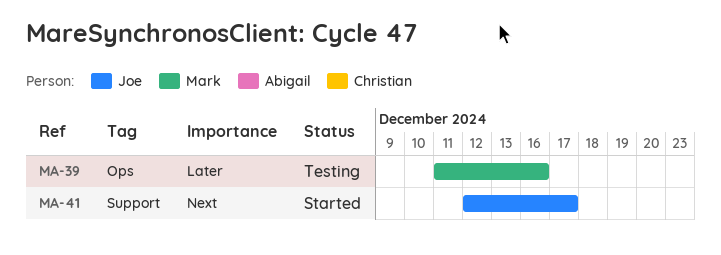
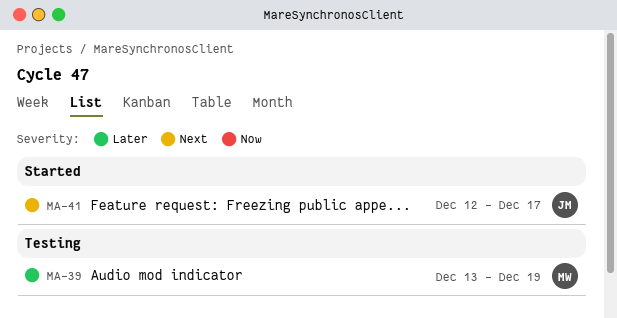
MA-39, start: Dec 11 -> Dec 13
MA-39, due: Dec 16 -> Dec 19

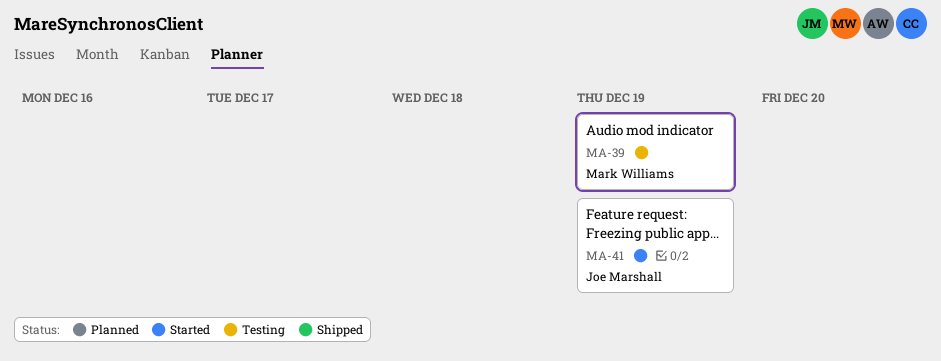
MA-41, due: Dec 17 -> Dec 19

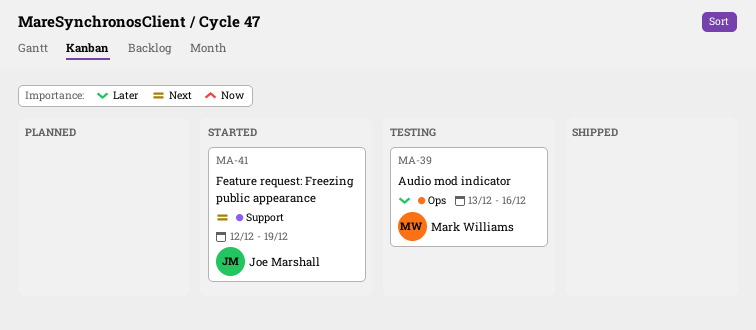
MA-39, due: Dec 19 -> Dec 16

